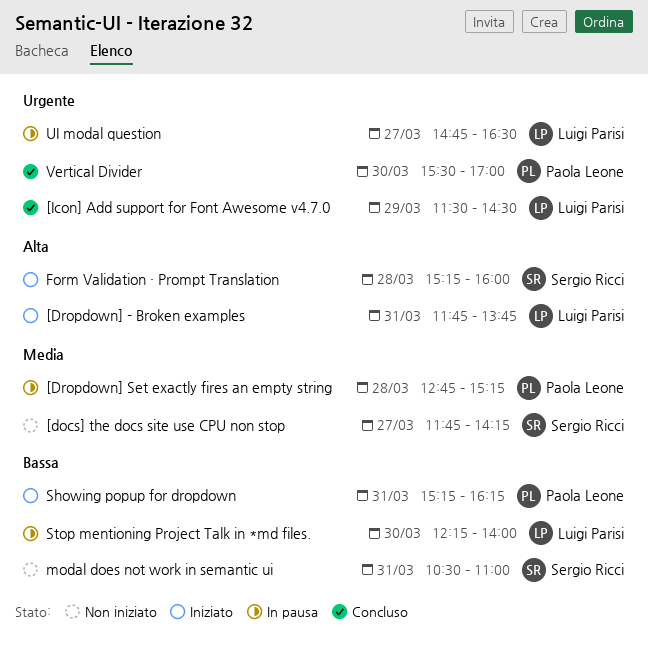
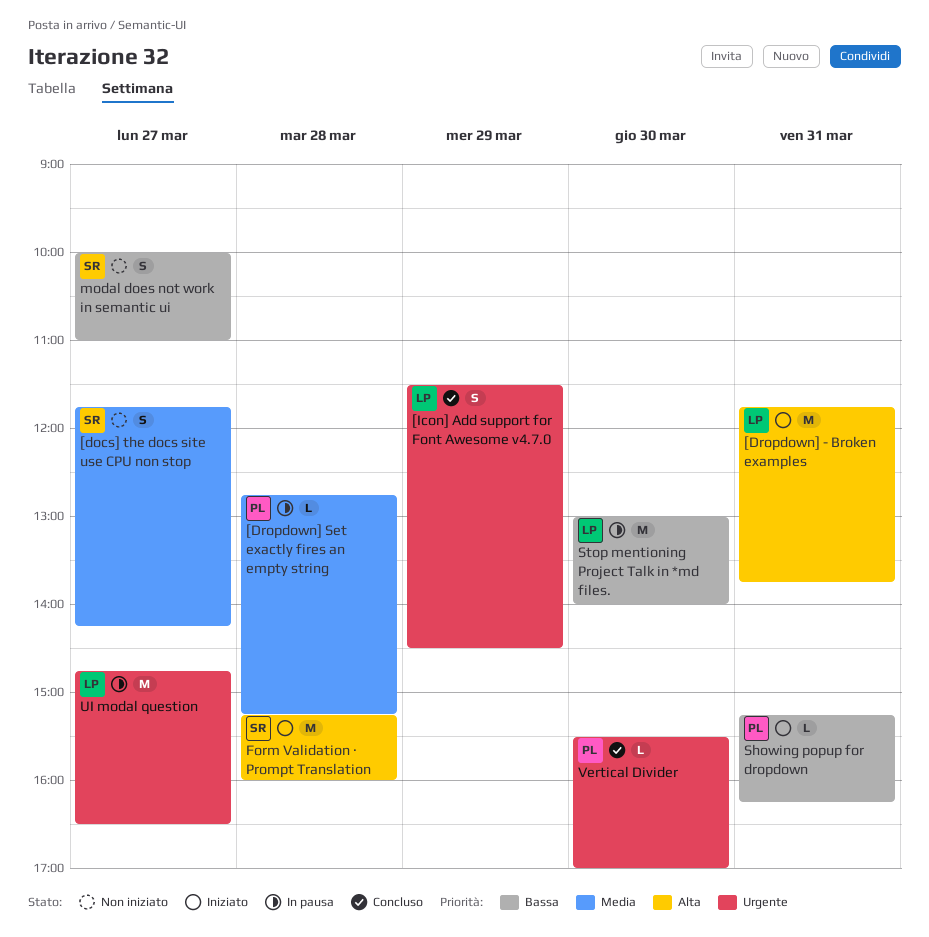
modal does not work in semantic ui, day: Mar 31 -> Mar 27
modal does not work in semantic ui, begins: 10:30 -> 10:00
Stop mentioning Project Talk in *md files., begins: 12:15 -> 13:00

